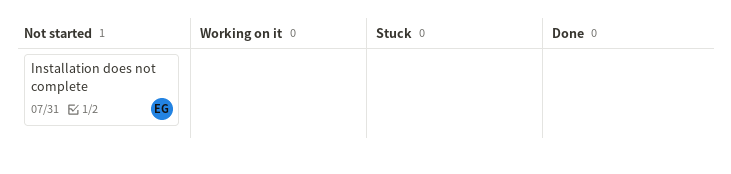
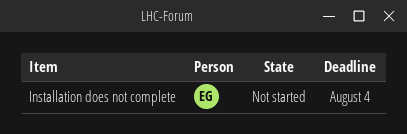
Installation does not complete, due: Jul 31 -> Aug 4

